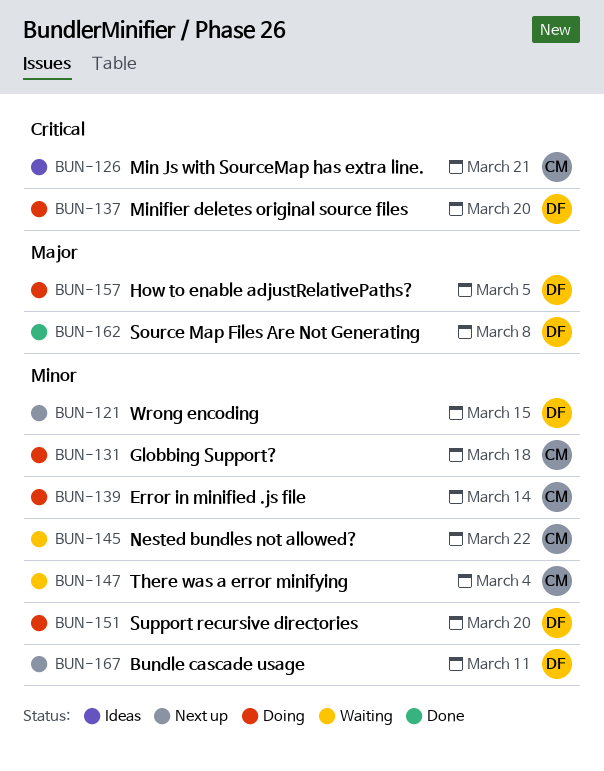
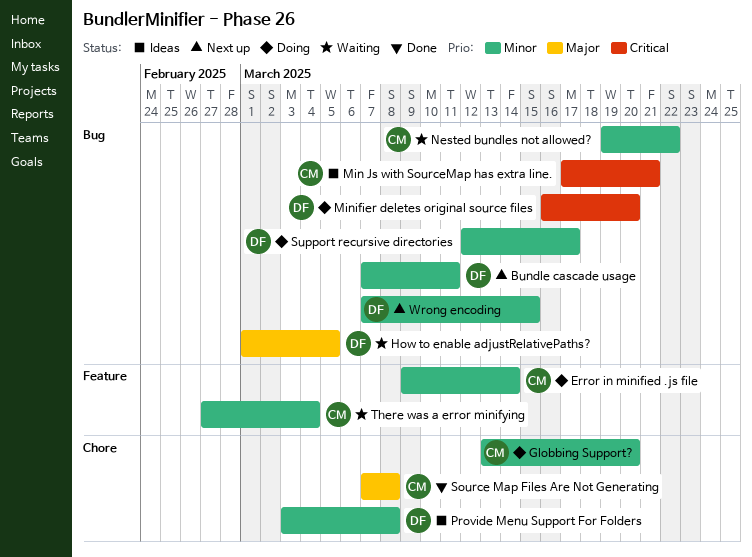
Globbing Support?, due: Mar 18 -> Mar 20
How to enable adjustRelativePaths?, status: Doing -> Waiting
Provide Menu Support For Folders: none -> present
Source Map Files Are Not Generating, owner: DF -> CM
Support recursive directories, due: Mar 20 -> Mar 17

